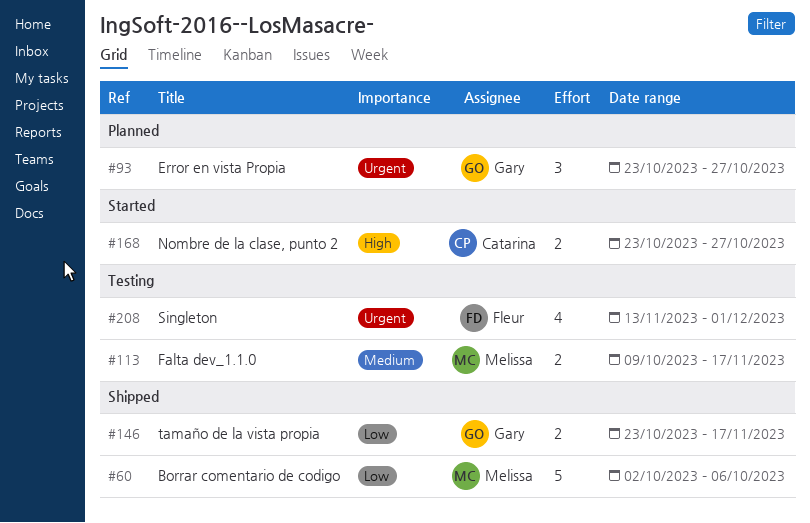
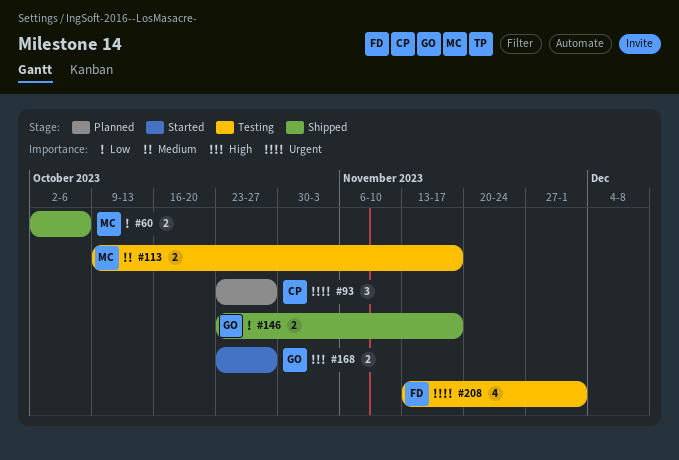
#60, estimate: 5 -> 2
#93, owner: Gary -> Catarina
#168, owner: Catarina -> Gary

